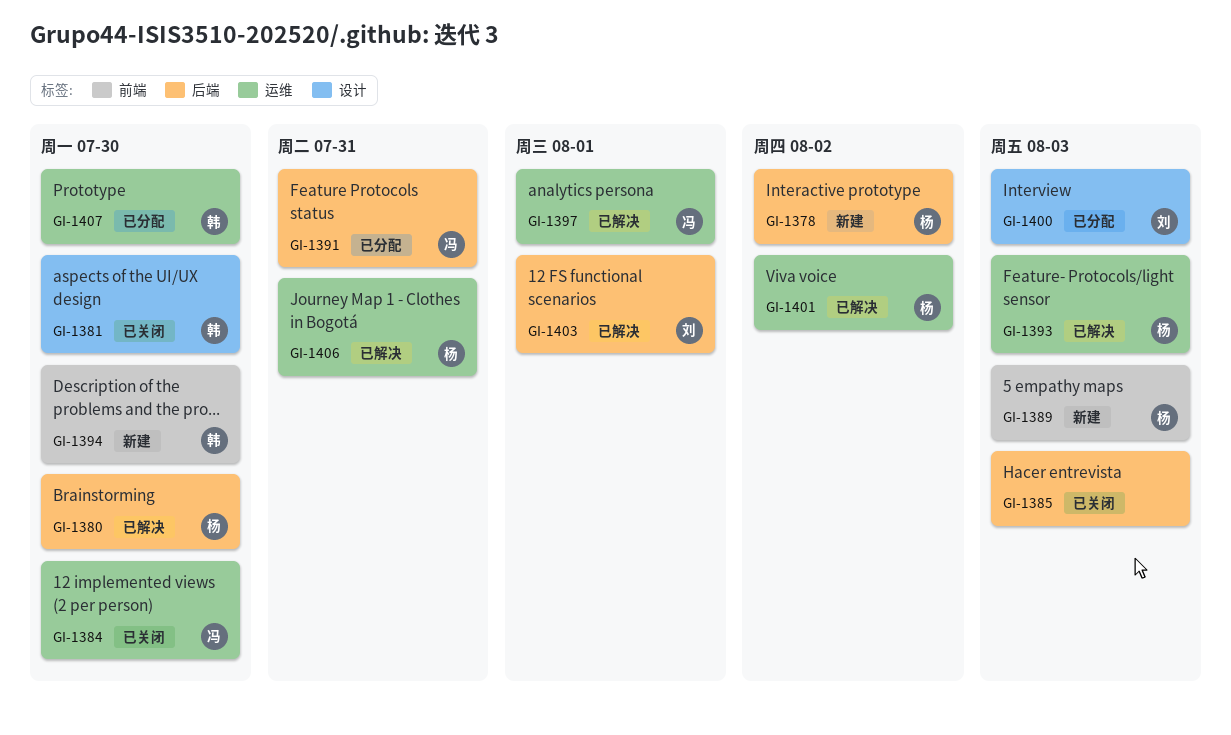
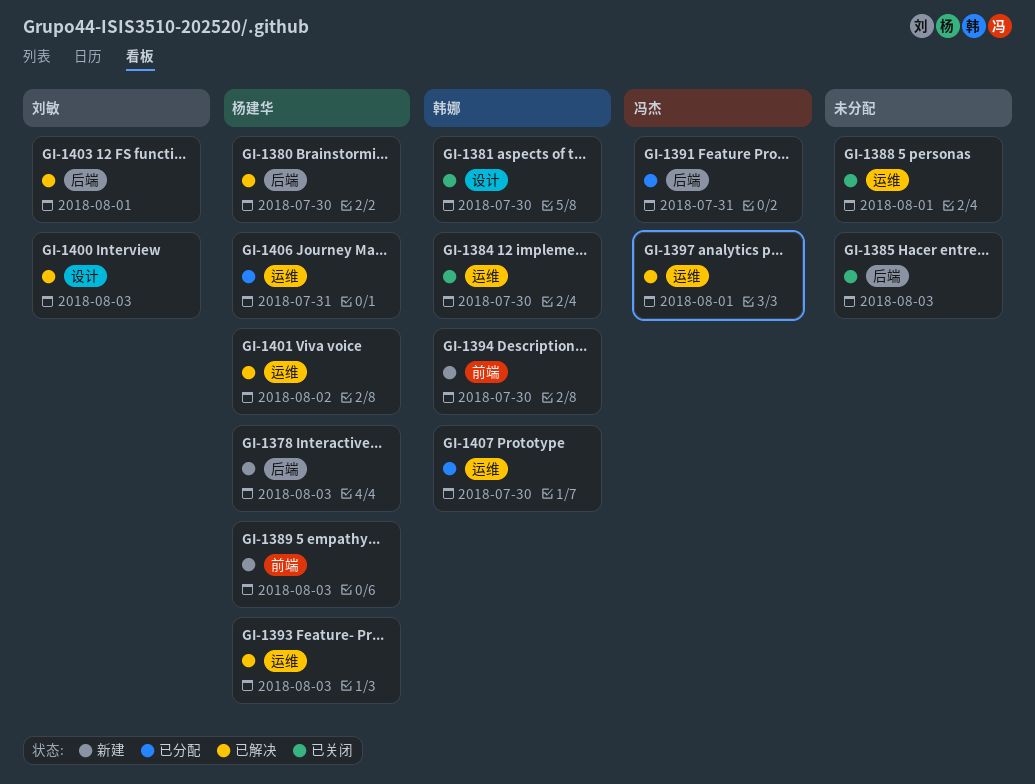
GI-1378, due: Aug 2 -> Aug 3
GI-1384, owner: 冯杰 -> 韩娜
GI-1388: none -> present
GI-1400, status: 已分配 -> 已解决
GI-1406, status: 已解决 -> 已分配

